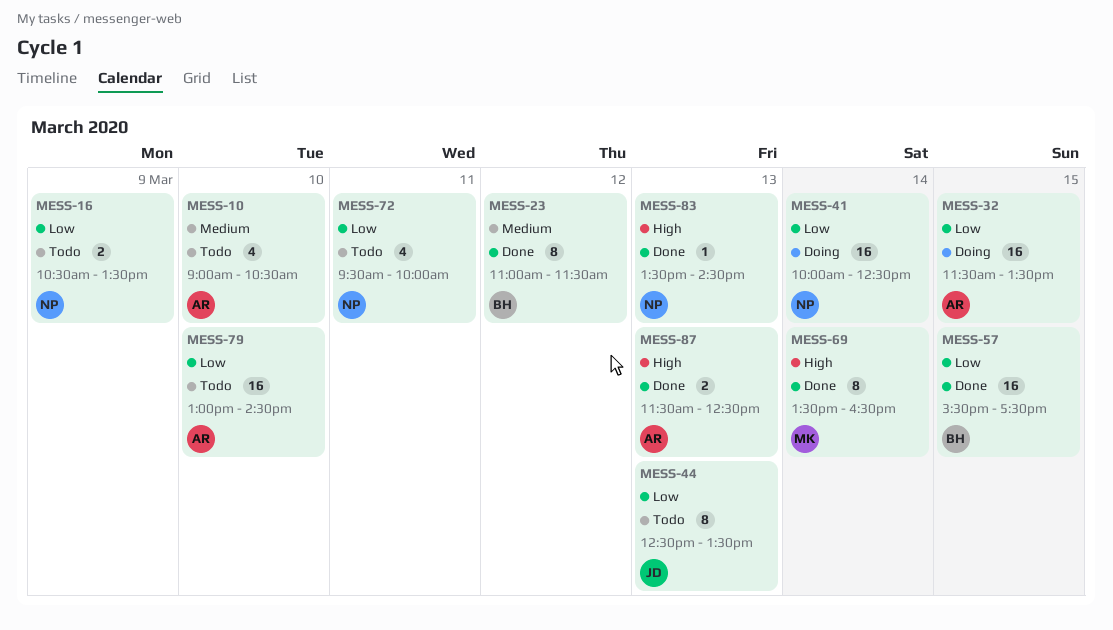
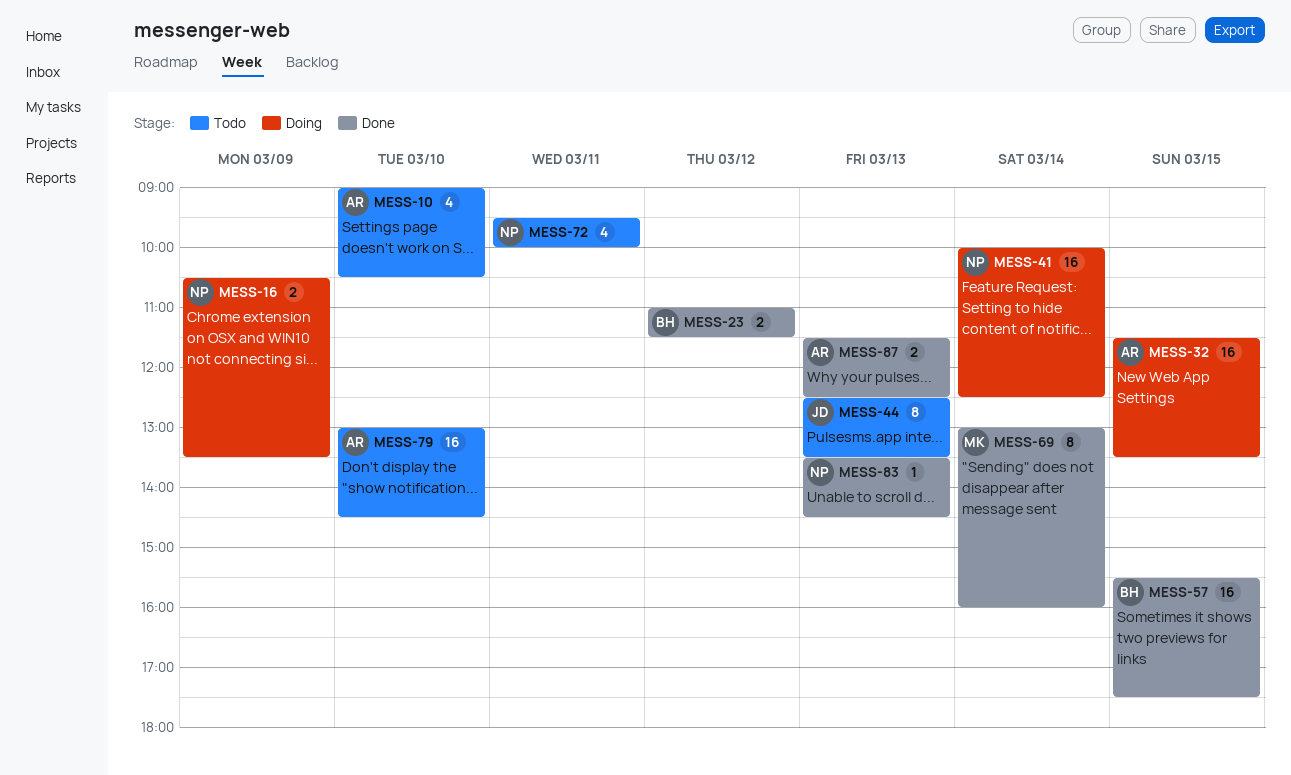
MESS-16, status: Todo -> Doing
MESS-23, estimate: 8 -> 2
MESS-69, begins: 13:30 -> 13:00
MESS-69, ends: 16:30 -> 16:00

